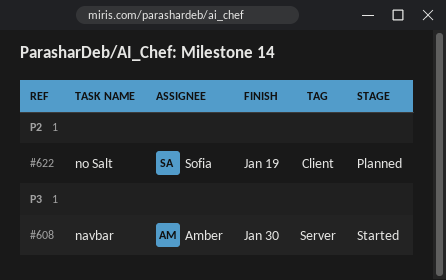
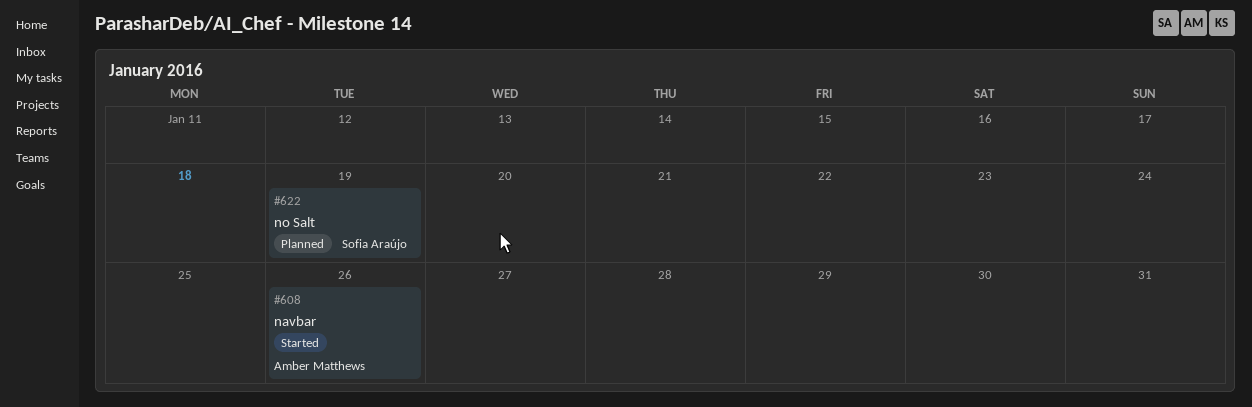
#608, due: Jan 30 -> Jan 26

